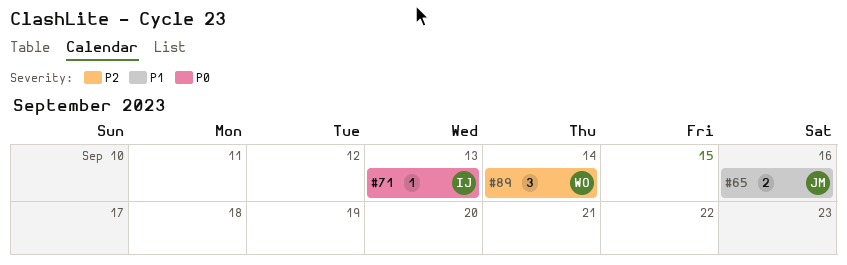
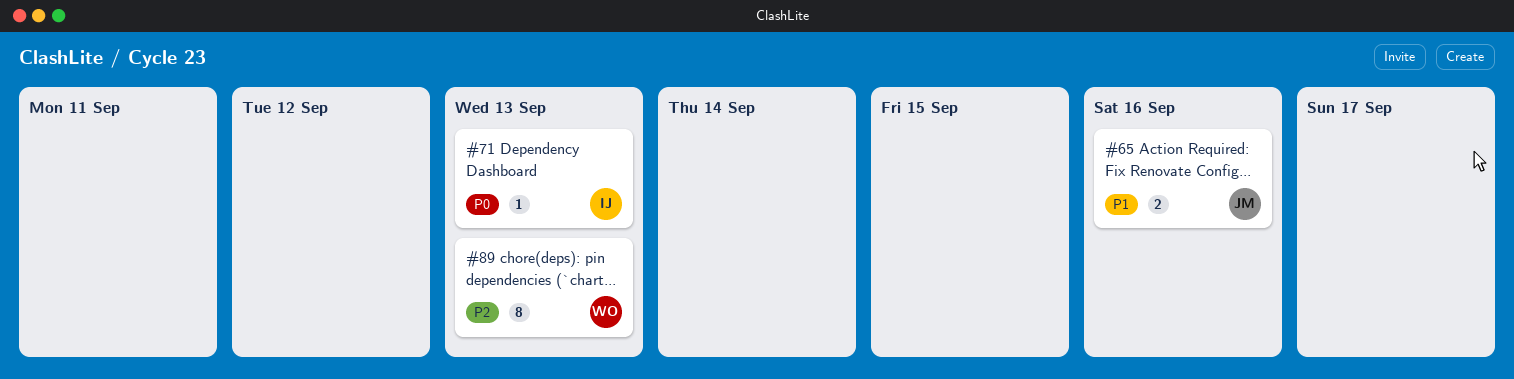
#89, estimate: 3 -> 8
#89, due: Sep 14 -> Sep 13

